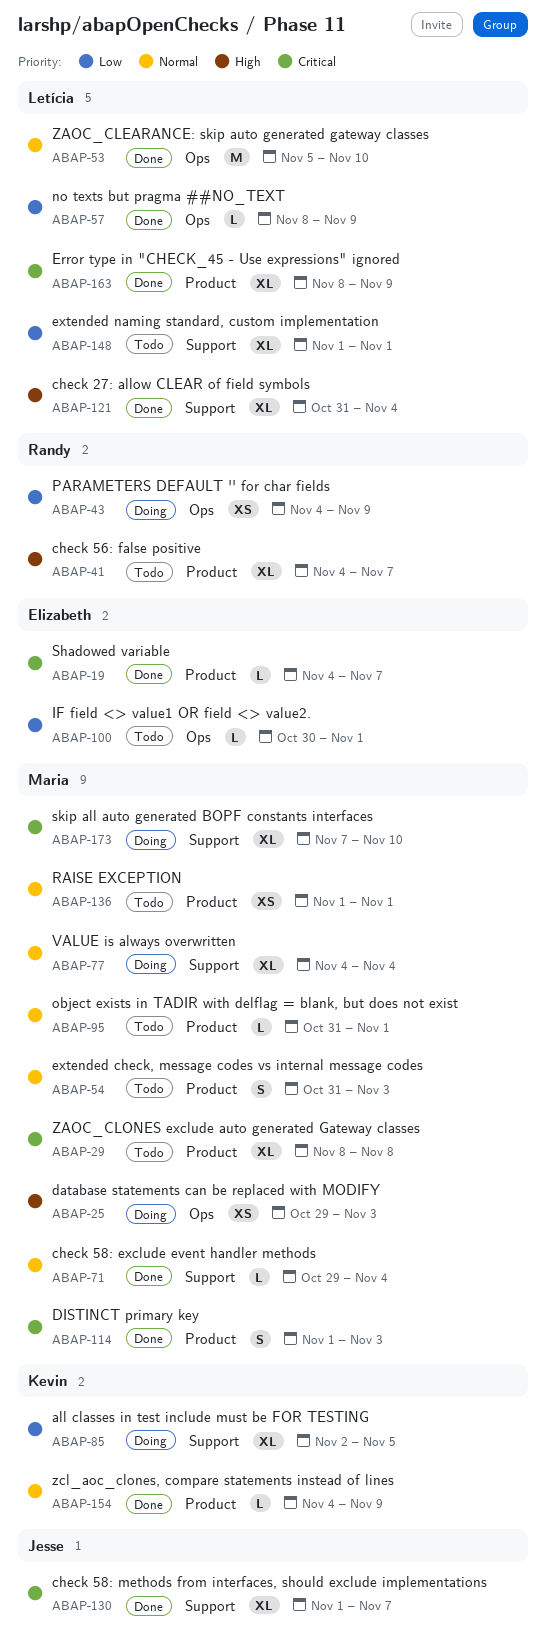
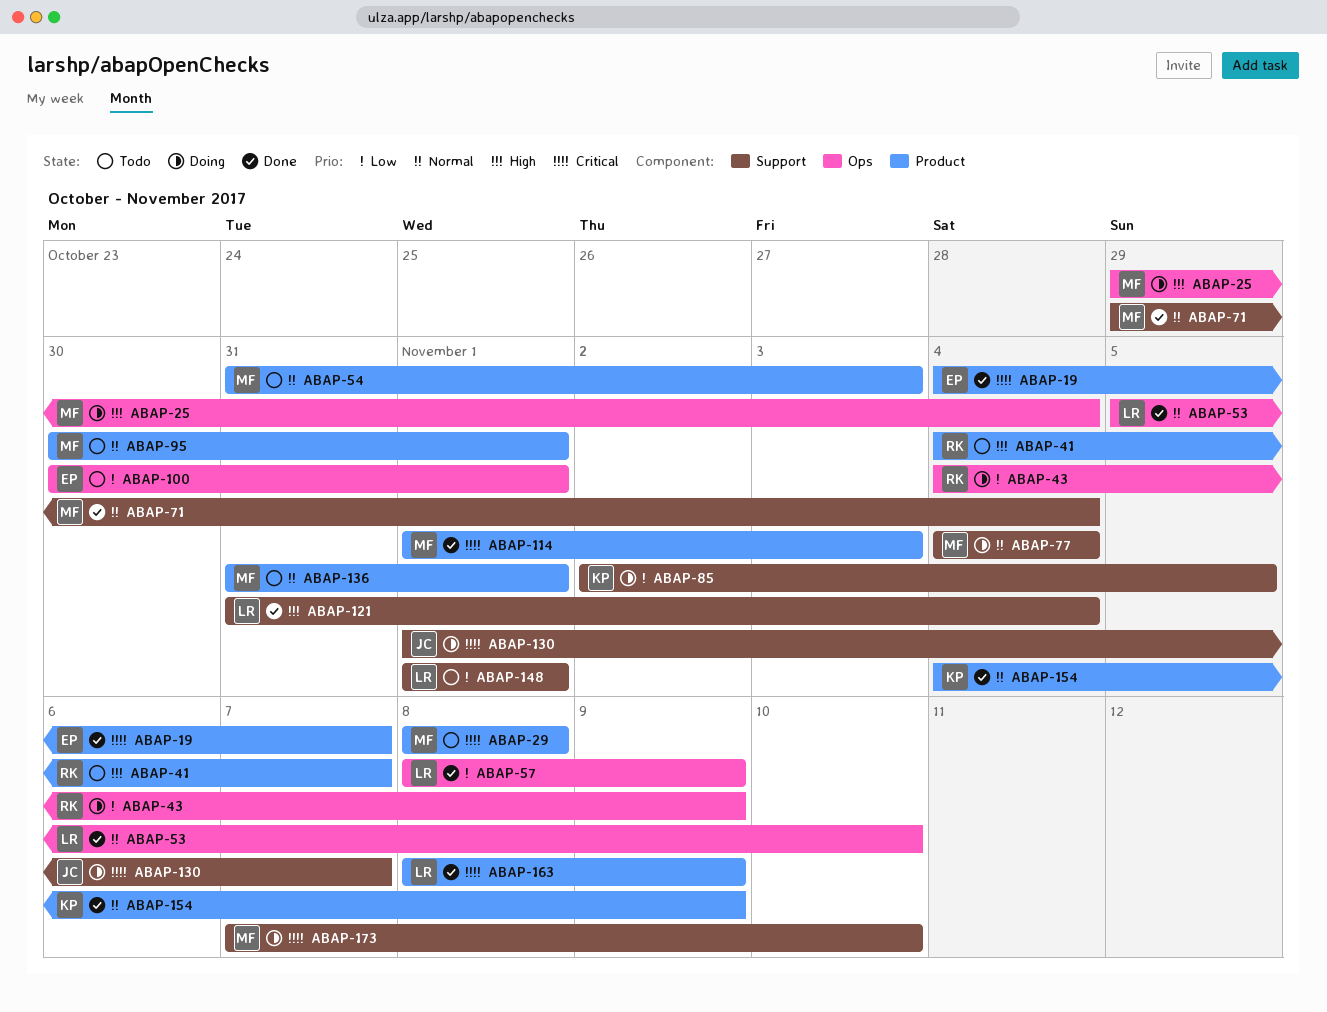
ABAP-25, due: Nov 3 -> Nov 4
ABAP-95, start: Oct 31 -> Oct 30
ABAP-130, status: Done -> Doing
ABAP-136, start: Nov 1 -> Oct 31

